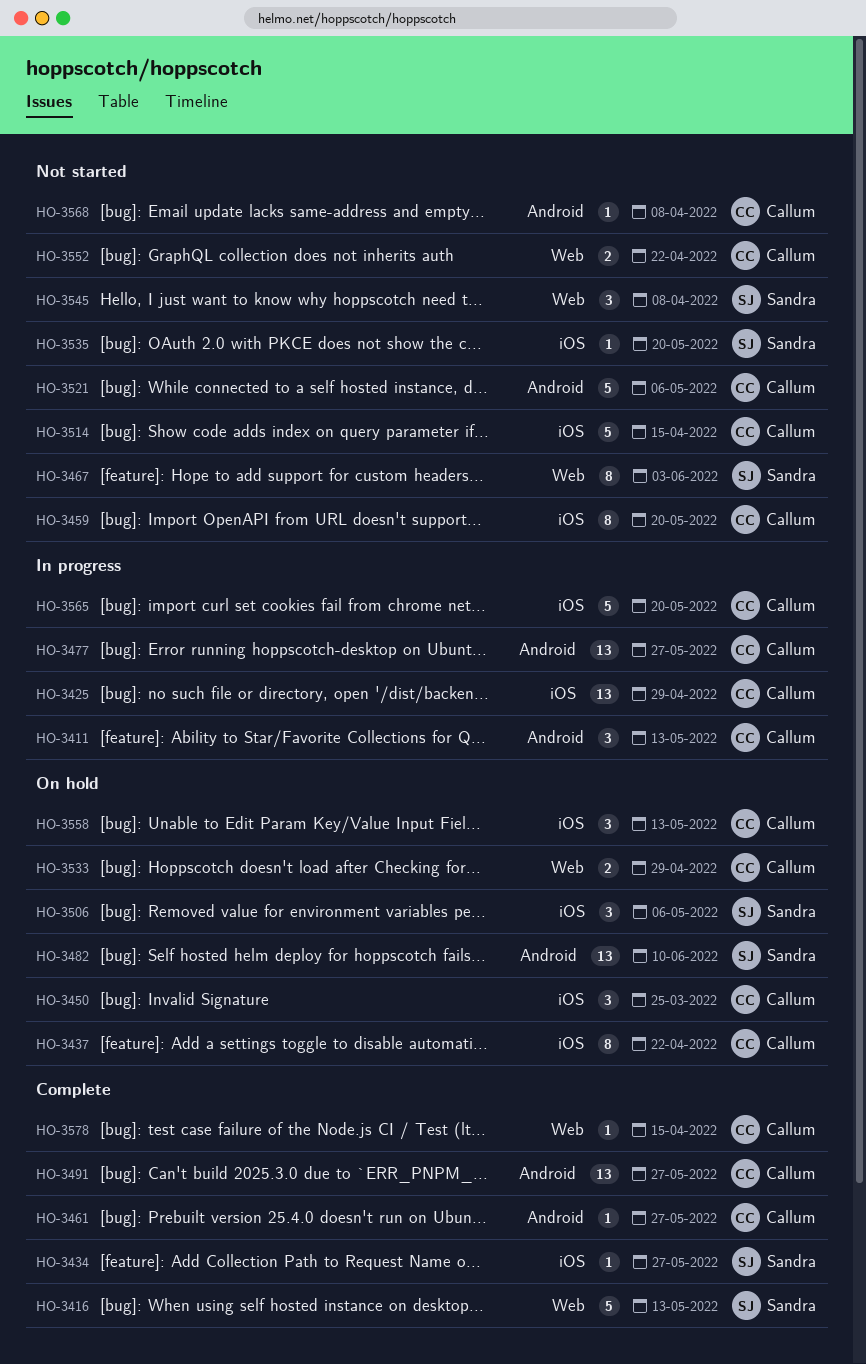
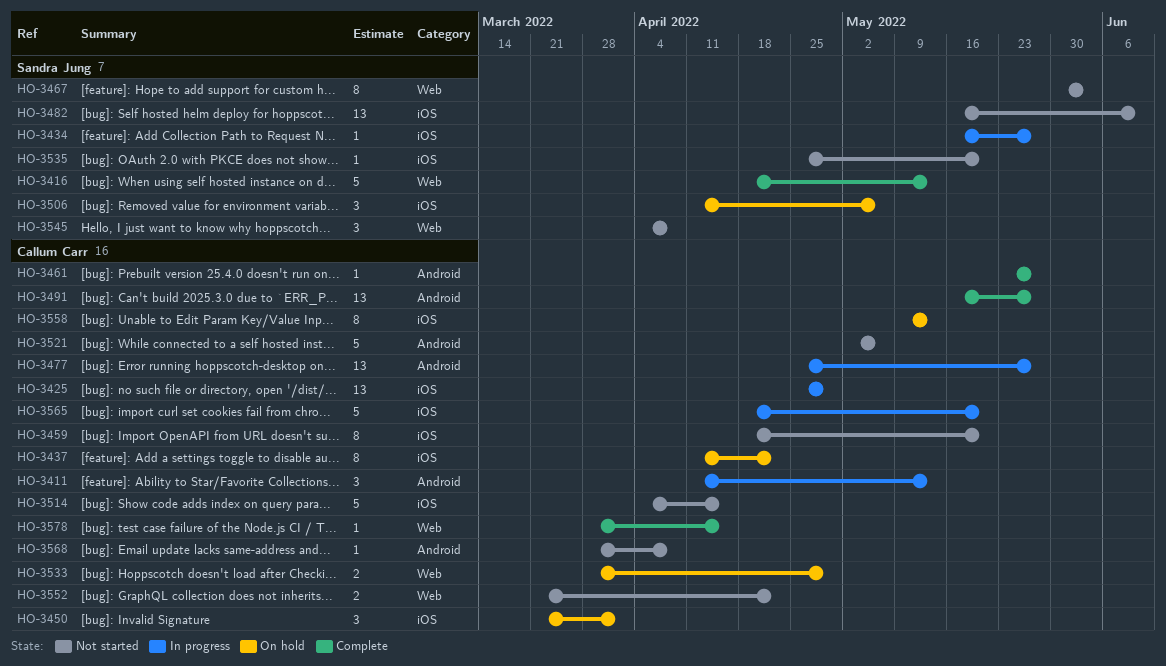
HO-3434, status: Complete -> In progress
HO-3450, due: Mar 25 -> Apr 1
HO-3482, status: On hold -> Not started
HO-3482, label: Android -> iOS
HO-3558, estimate: 3 -> 8

